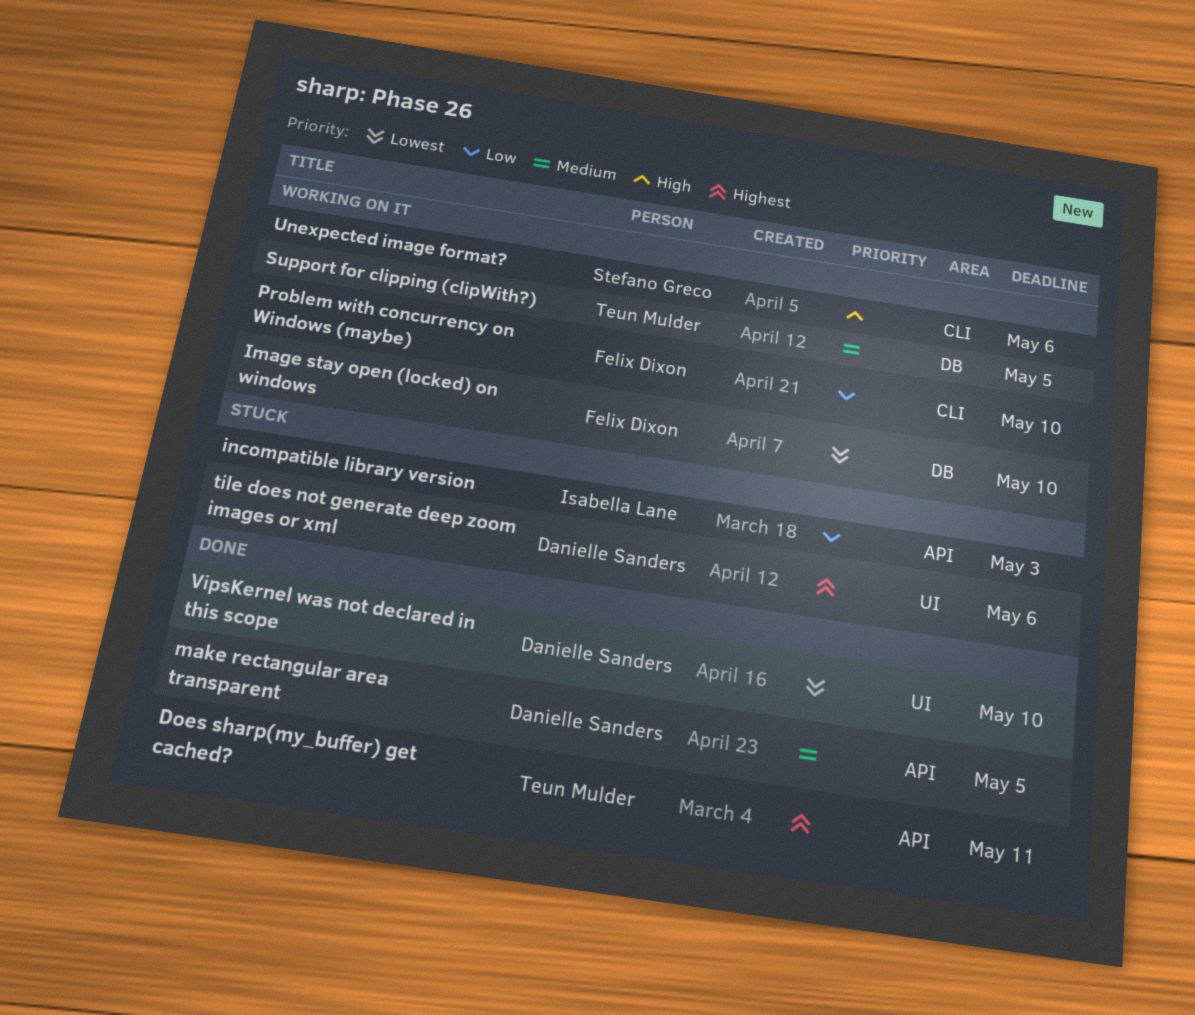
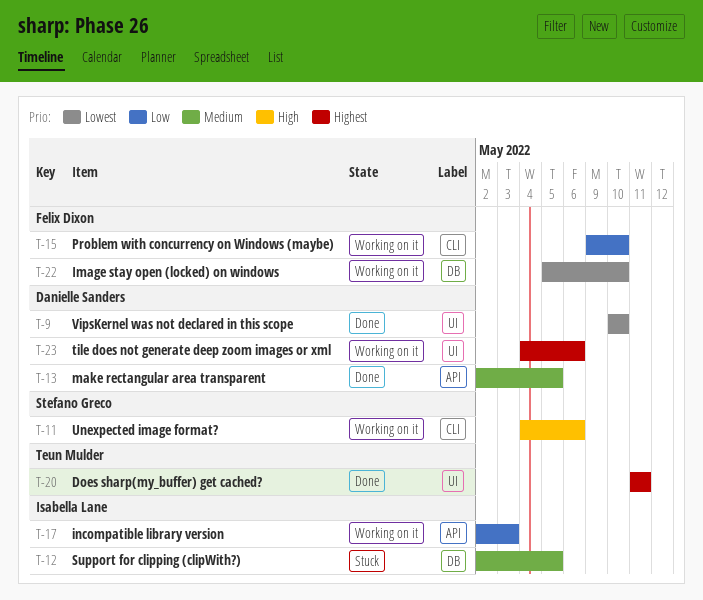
Does sharp(my_buffer) get cached?, label: API -> UI
incompatible library version, status: Stuck -> Working on it
Support for clipping (clipWith?), status: Working on it -> Stuck
Support for clipping (clipWith?), owner: Teun Mulder -> Isabella Lane
tile does not generate deep zoom images or xml, status: Stuck -> Working on it

